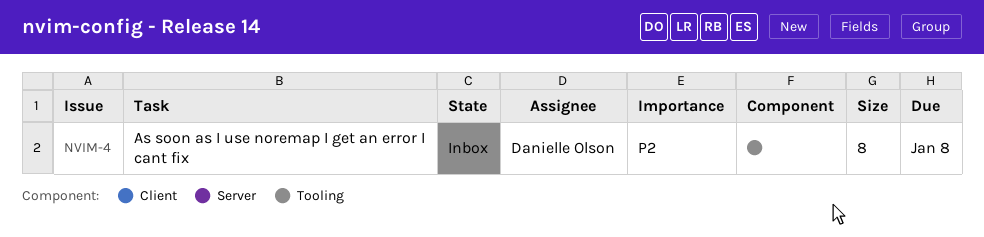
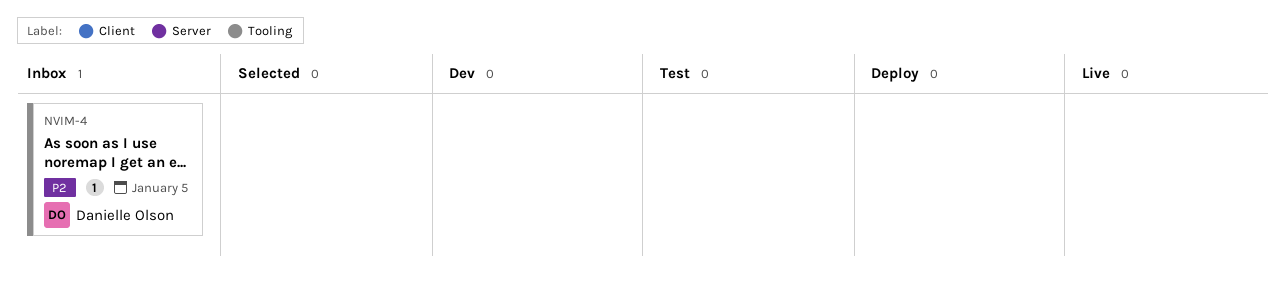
NVIM-4, estimate: 8 -> 1
NVIM-4, due: Jan 8 -> Jan 5

